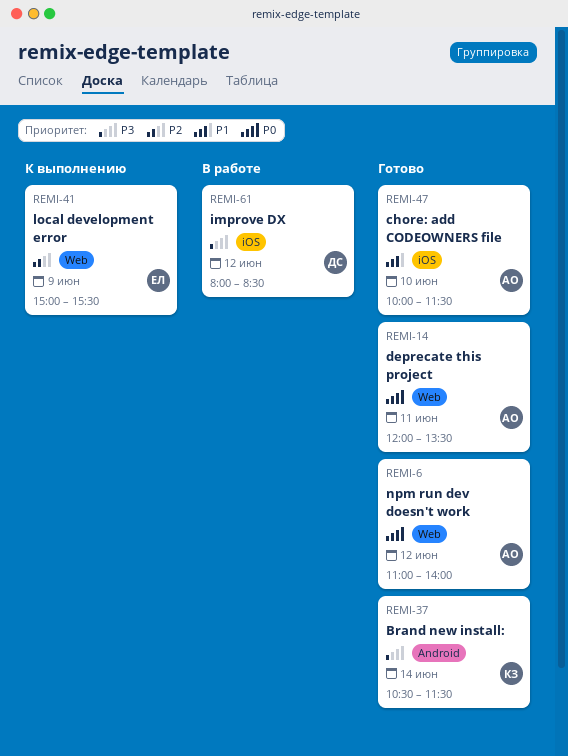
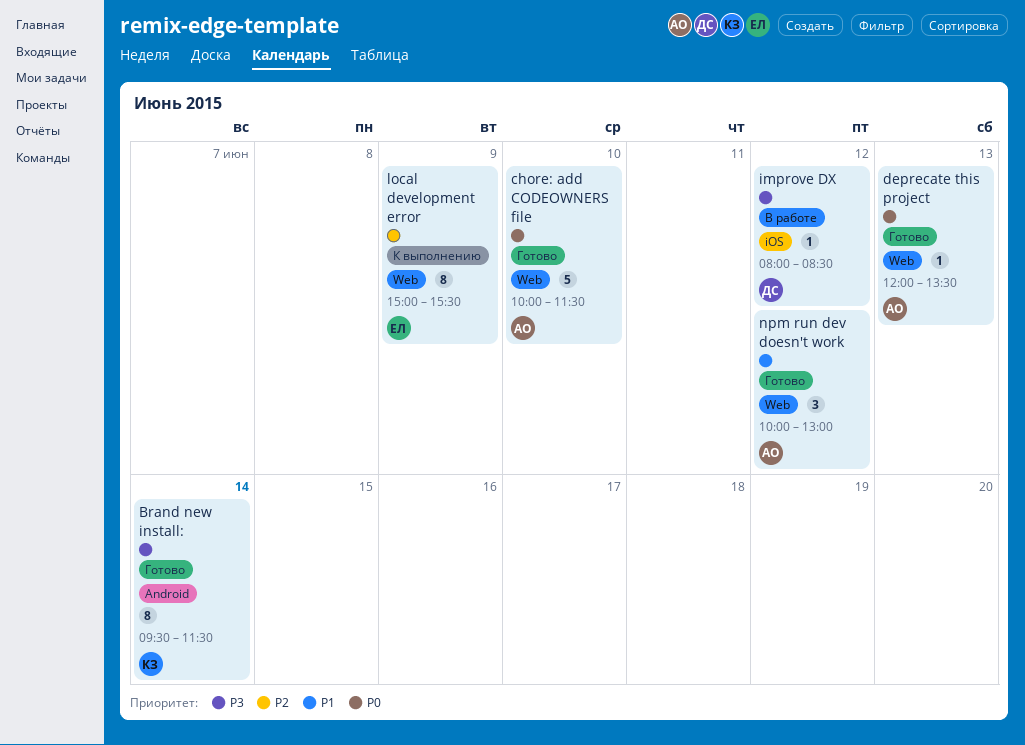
Brand new install:, begins: 10:30 -> 09:30
chore: add CODEOWNERS file, priority: P1 -> P0
chore: add CODEOWNERS file, label: iOS -> Web
deprecate this project, day: Jun 11 -> Jun 13
npm run dev doesn't work, priority: P0 -> P1
npm run dev doesn't work, begins: 11:00 -> 10:00
npm run dev doesn't work, ends: 14:00 -> 13:00

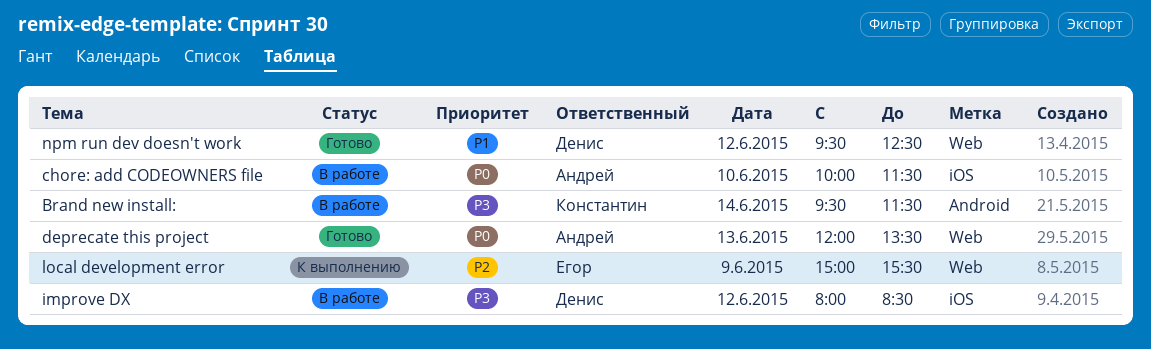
Brand new install:, status: Готово -> В работе
chore: add CODEOWNERS file, status: Готово -> В работе
chore: add CODEOWNERS file, label: Web -> iOS
npm run dev doesn't work, owner: Андрей -> Денис
npm run dev doesn't work, begins: 10:00 -> 09:30
npm run dev doesn't work, ends: 13:00 -> 12:30

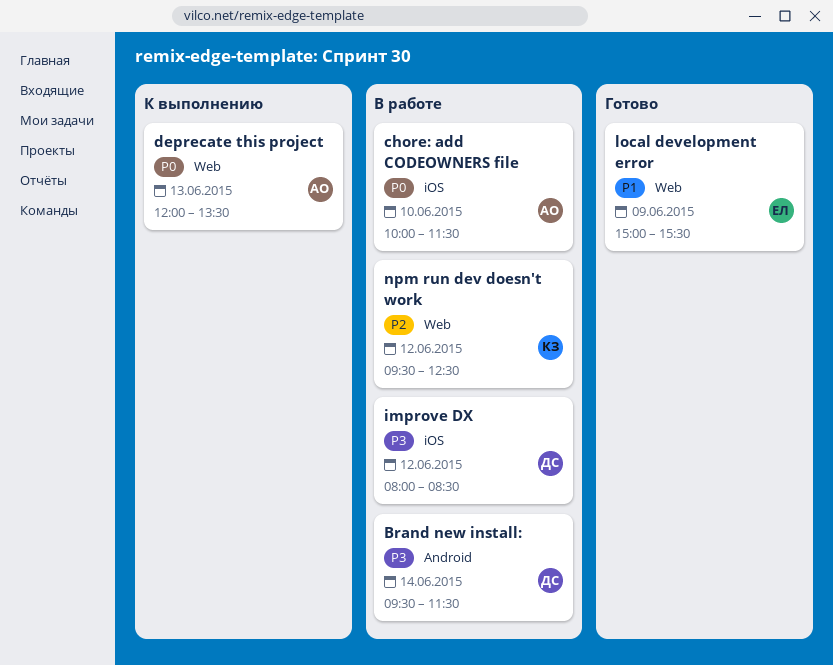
Brand new install:, owner: Константин -> Денис
deprecate this project, status: Готово -> К выполнению
local development error, status: К выполнению -> Готово
local development error, priority: P2 -> P1
npm run dev doesn't work, status: Готово -> В работе
npm run dev doesn't work, owner: Денис -> Константин
npm run dev doesn't work, priority: P1 -> P2

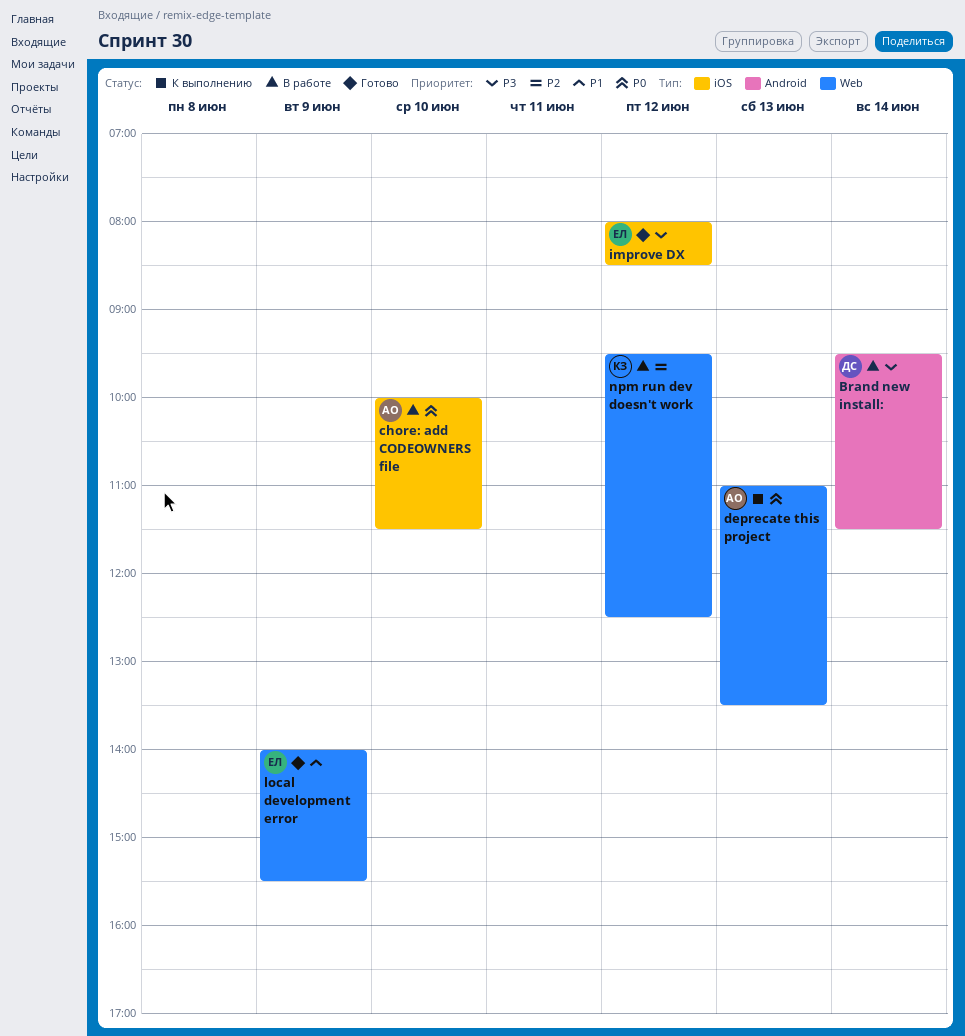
deprecate this project, begins: 12:00 -> 11:00
improve DX, status: В работе -> Готово
improve DX, owner: ДС -> ЕЛ
local development error, begins: 15:00 -> 14:00

